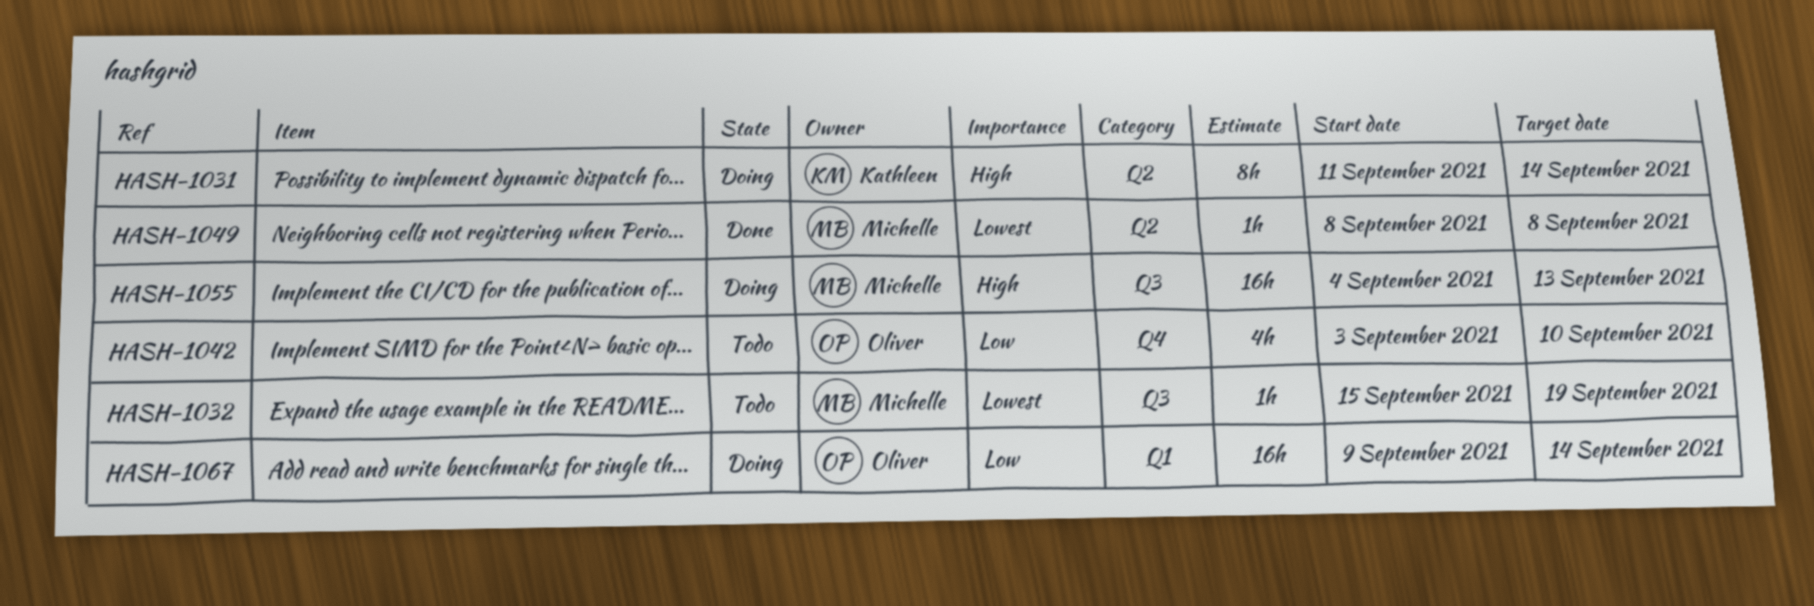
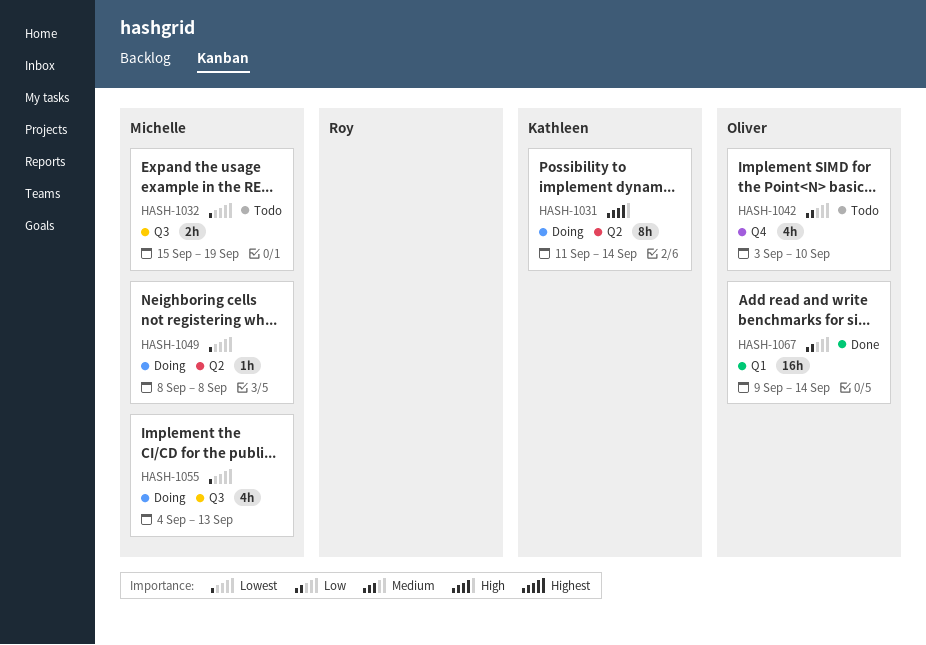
HASH-1032, estimate: 1h -> 2h
HASH-1049, status: Done -> Doing
HASH-1055, priority: High -> Lowest
HASH-1055, estimate: 16h -> 4h
HASH-1067, status: Doing -> Done

